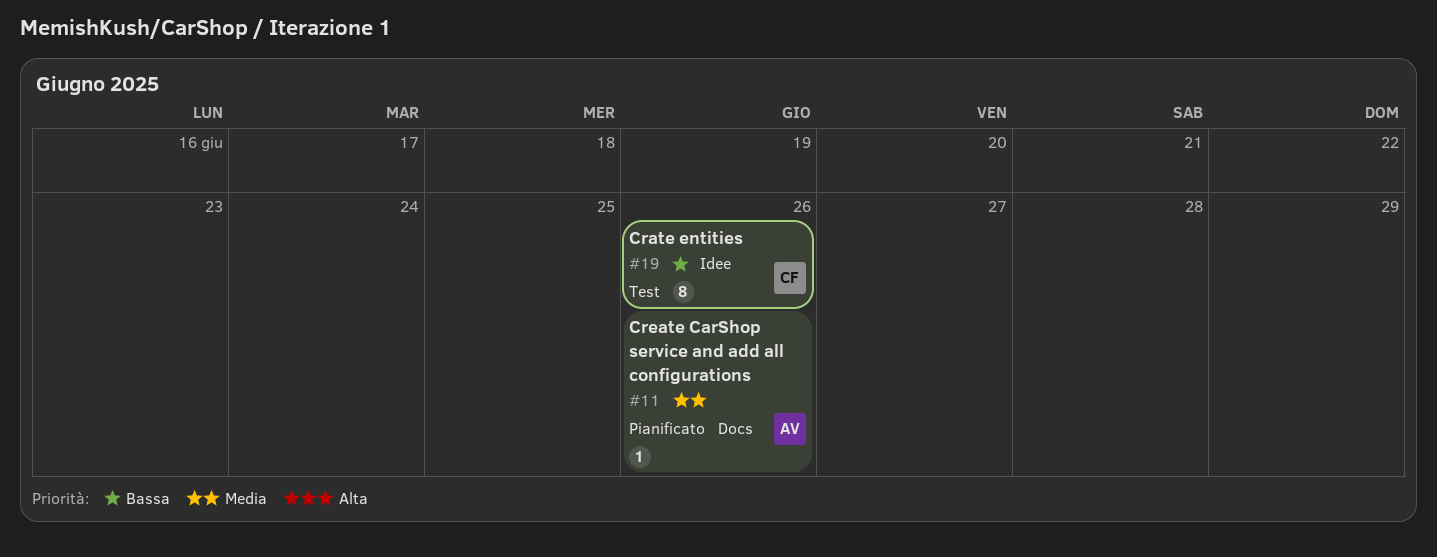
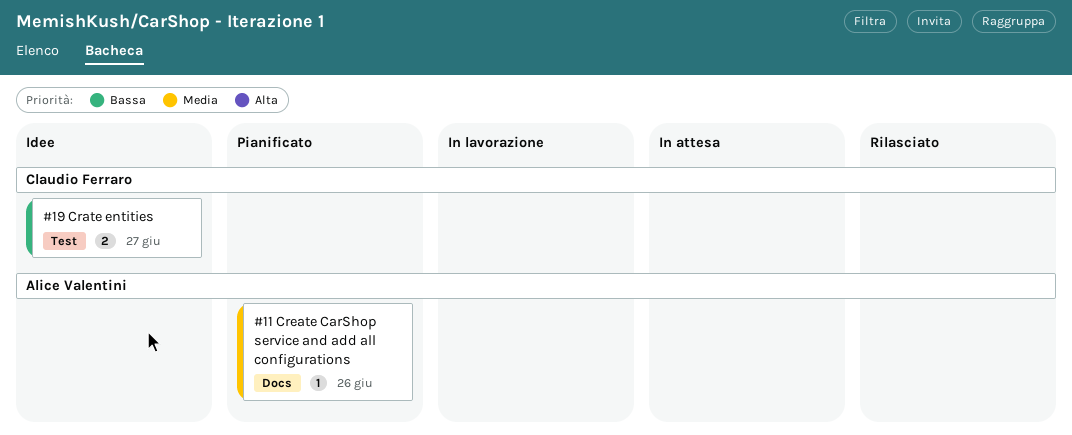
#19, estimate: 8 -> 2
#19, due: Jun 26 -> Jun 27

